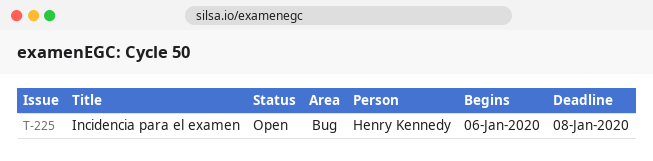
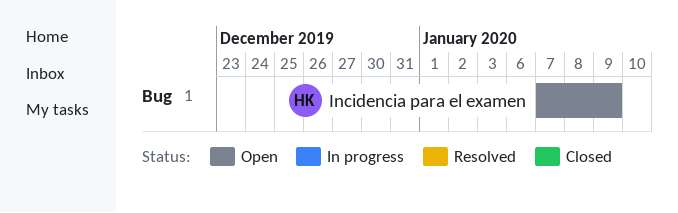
Incidencia para el examen, start: Jan 6 -> Jan 7
Incidencia para el examen, due: Jan 8 -> Jan 9

